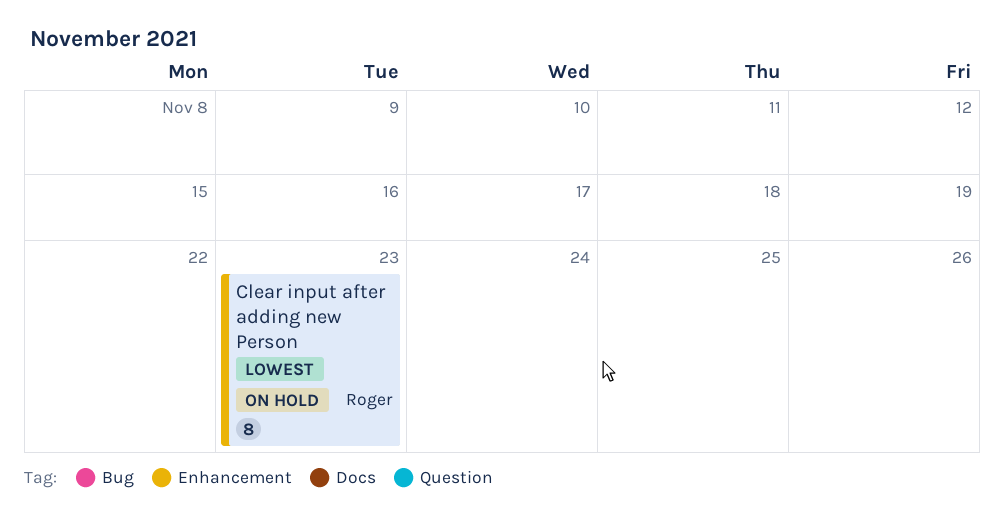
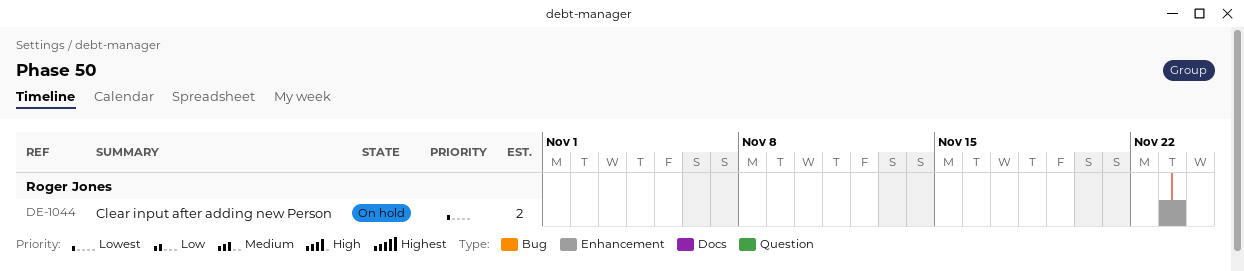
Clear input after adding new Person, estimate: 8 -> 2

